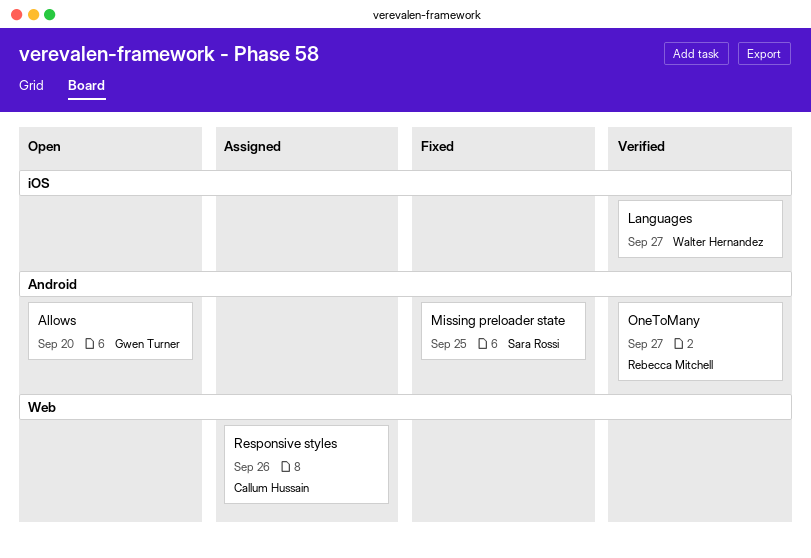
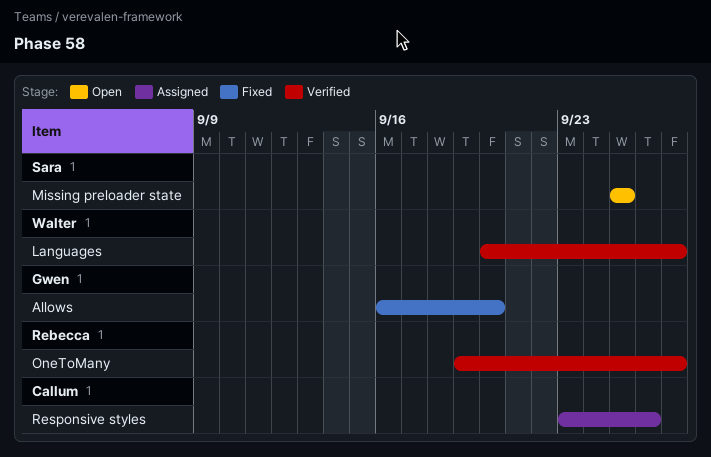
Allows, status: Open -> Fixed
Missing preloader state, status: Fixed -> Open

